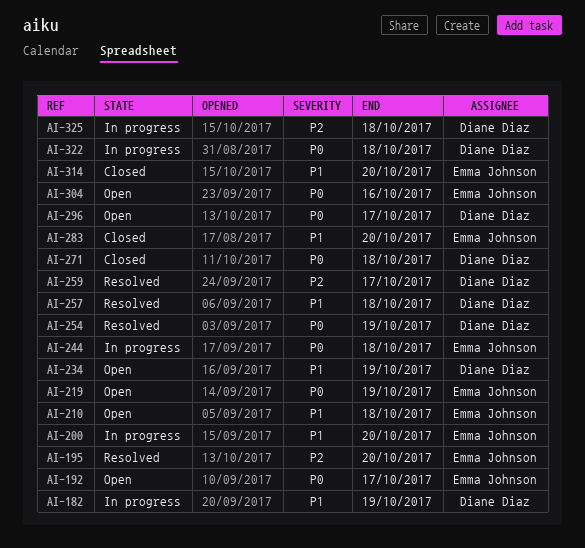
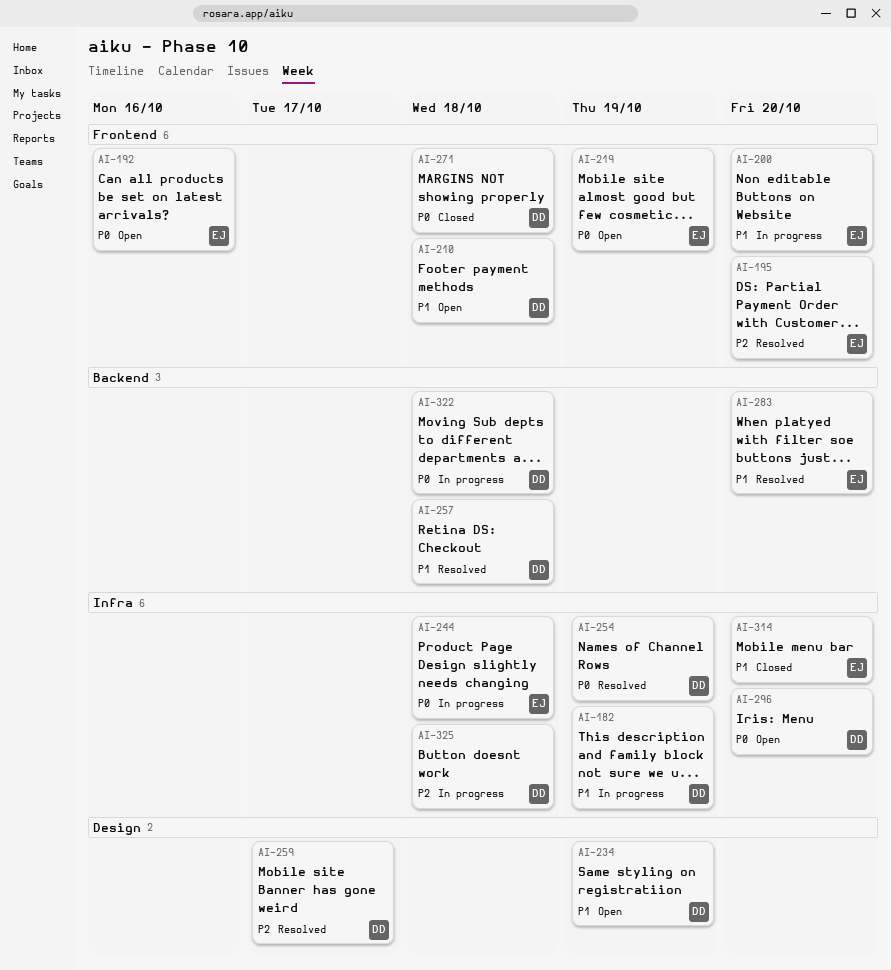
AI-192, due: Oct 17 -> Oct 16
AI-210, owner: Emma Johnson -> Diane Diaz
AI-283, status: Closed -> Resolved
AI-296, due: Oct 17 -> Oct 20
AI-304: present -> none

